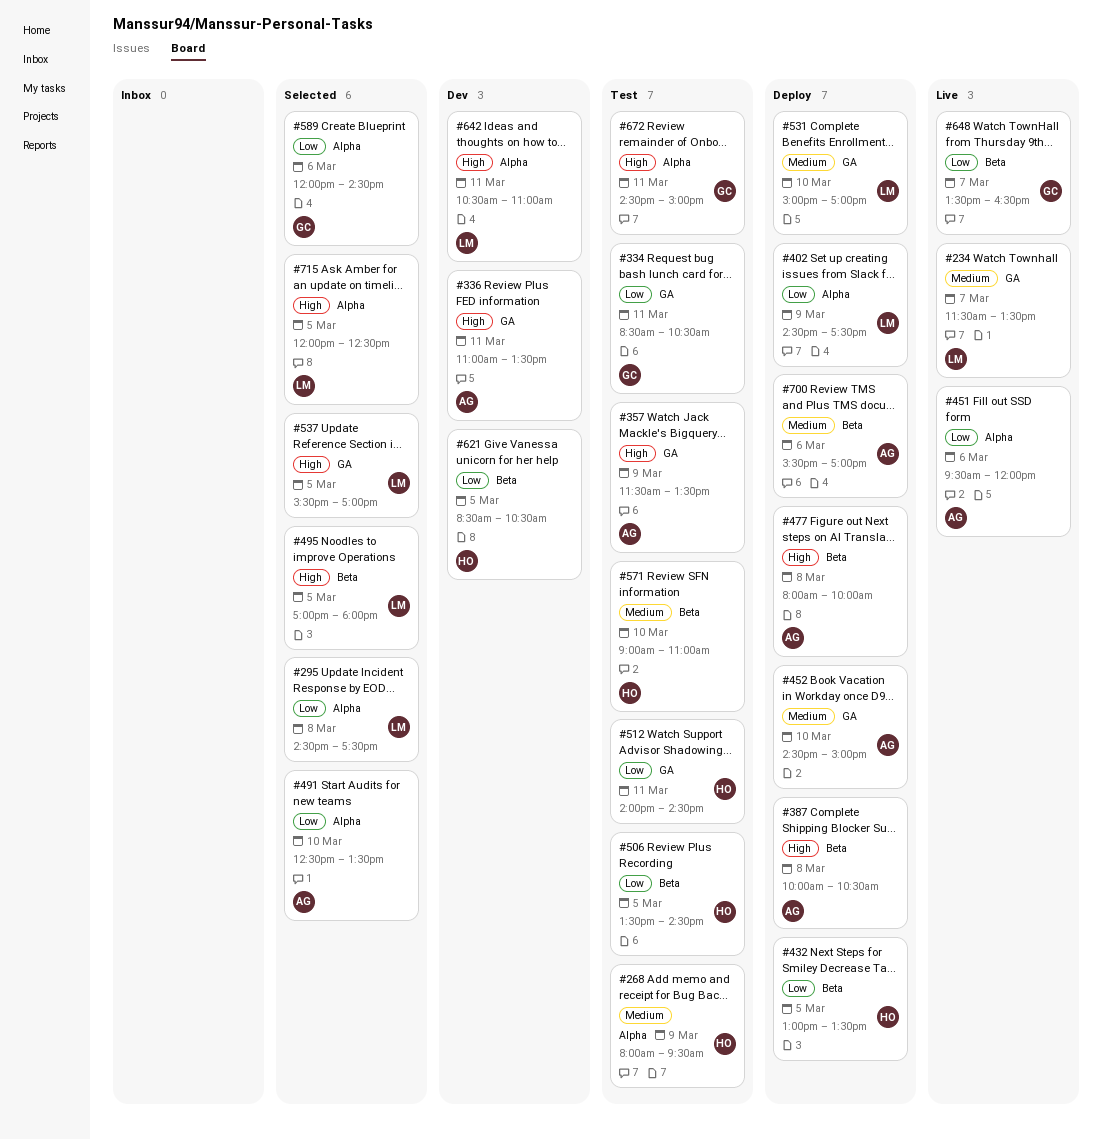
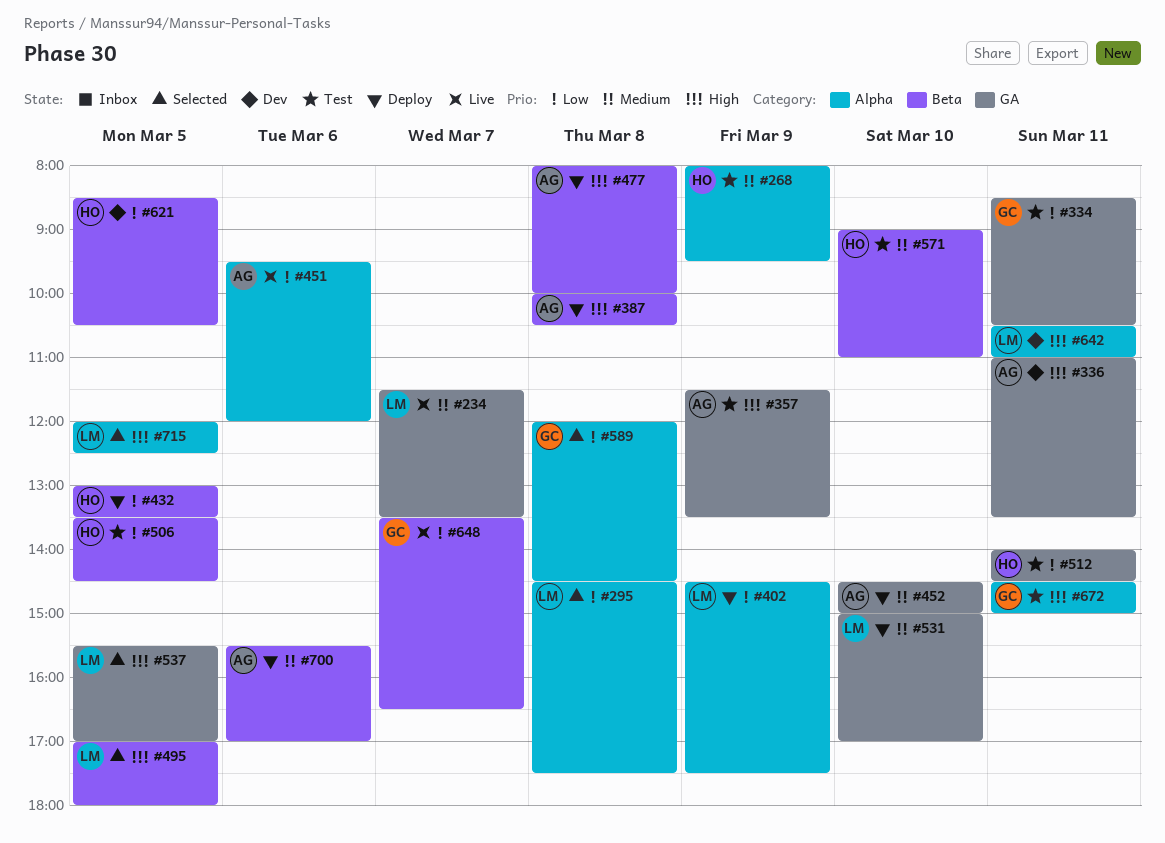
#491: present -> none
#589, day: Mar 6 -> Mar 8

